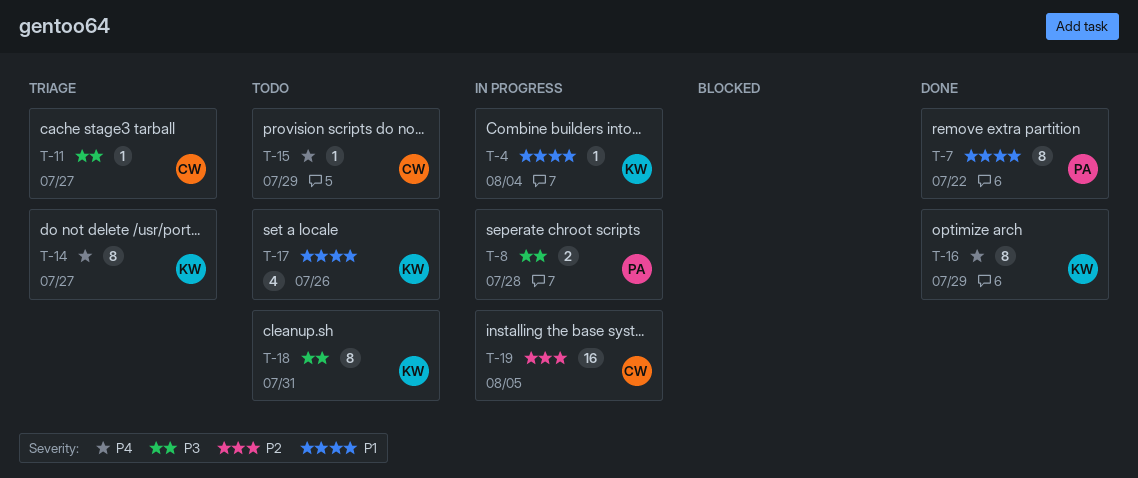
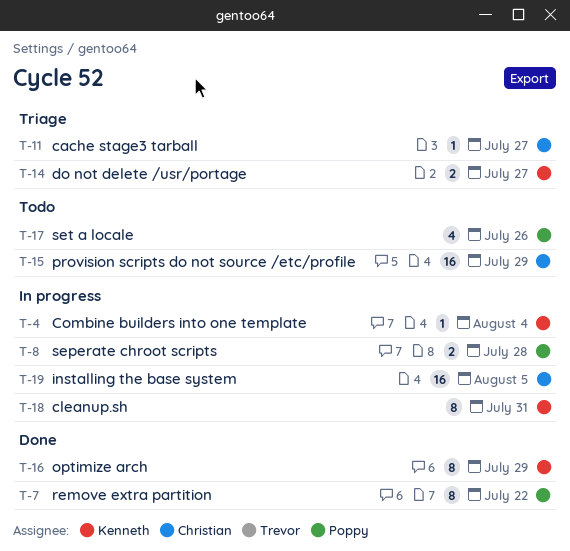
T-14, estimate: 8 -> 2
T-15, estimate: 1 -> 16
T-17, owner: Kenneth -> Poppy
T-18, status: Todo -> In progress

